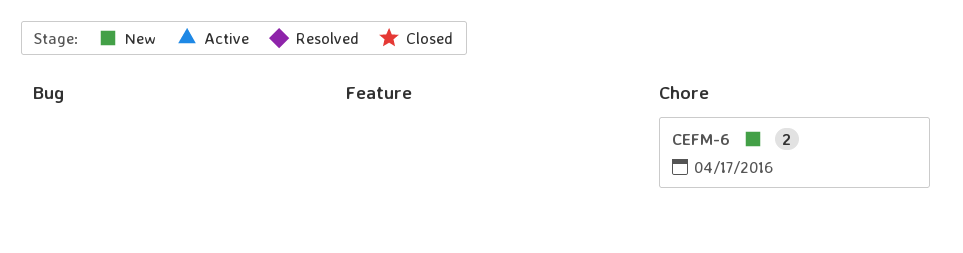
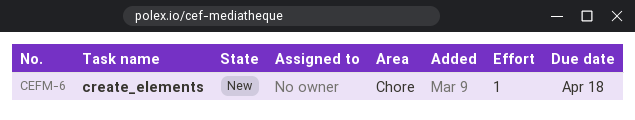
CEFM-6, estimate: 2 -> 1
CEFM-6, due: Apr 17 -> Apr 18

